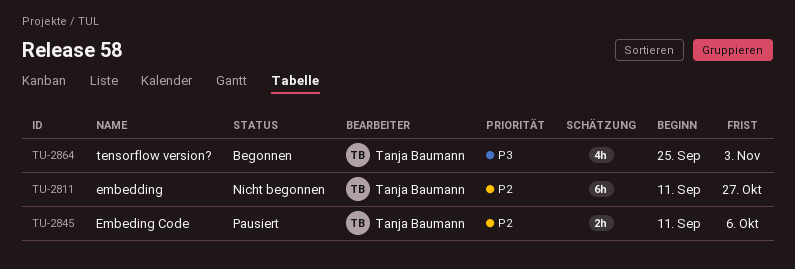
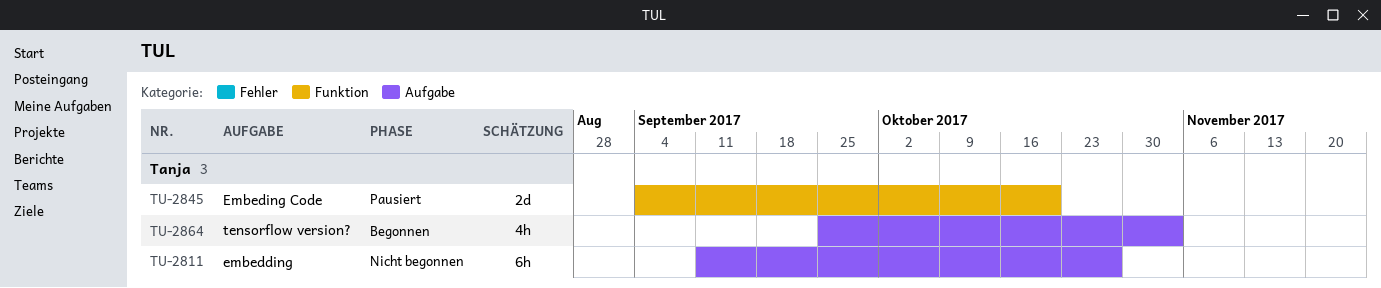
TU-2845, estimate: 2h -> 2d
TU-2845, start: Sep 11 -> Sep 4
TU-2845, due: Oct 6 -> Oct 20

